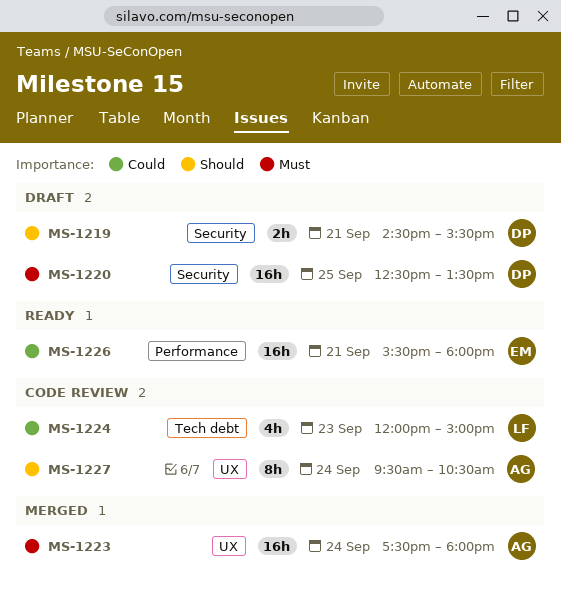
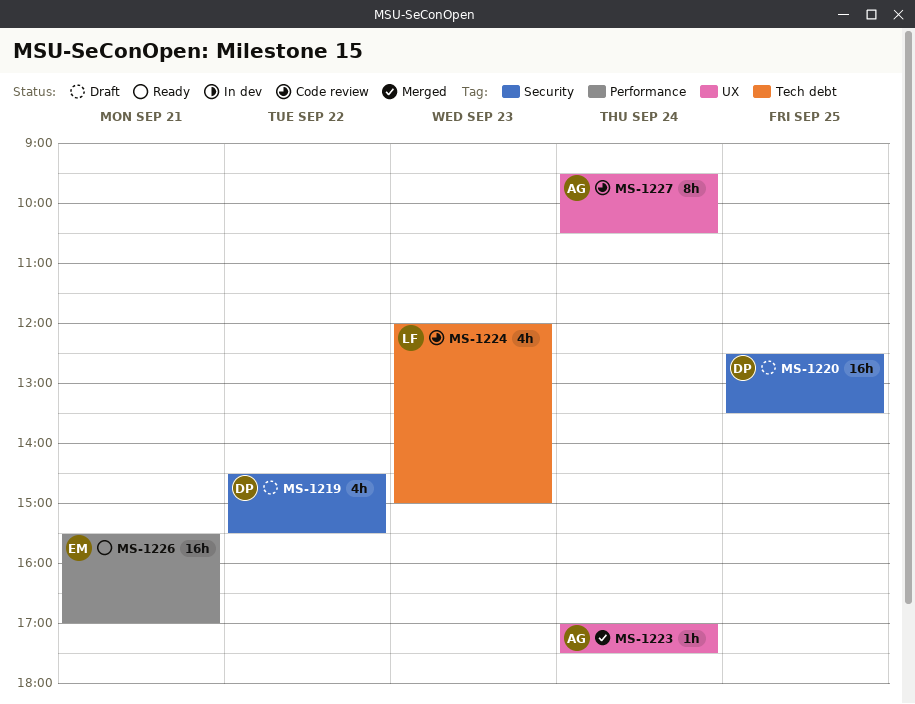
MS-1219, estimate: 2h -> 4h
MS-1219, day: Sep 21 -> Sep 22
MS-1223, estimate: 16h -> 1h
MS-1223, begins: 17:30 -> 17:00
MS-1223, ends: 18:00 -> 17:30
MS-1226, ends: 18:00 -> 17:00

